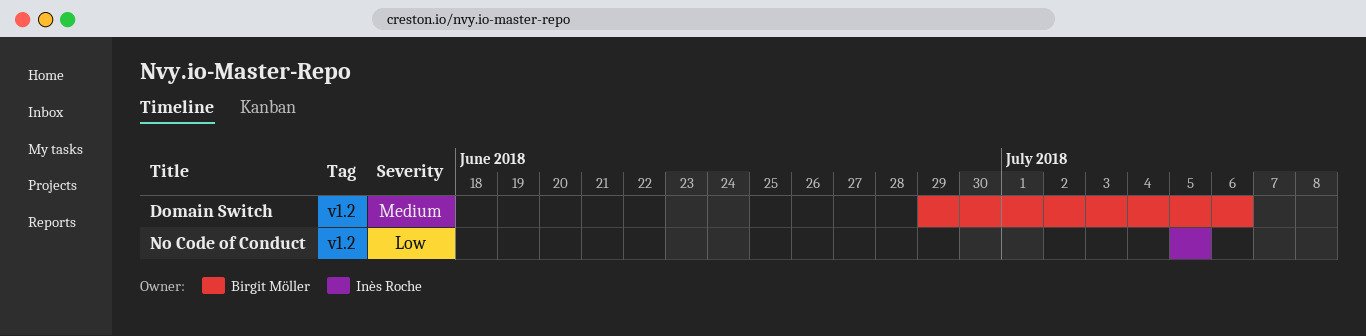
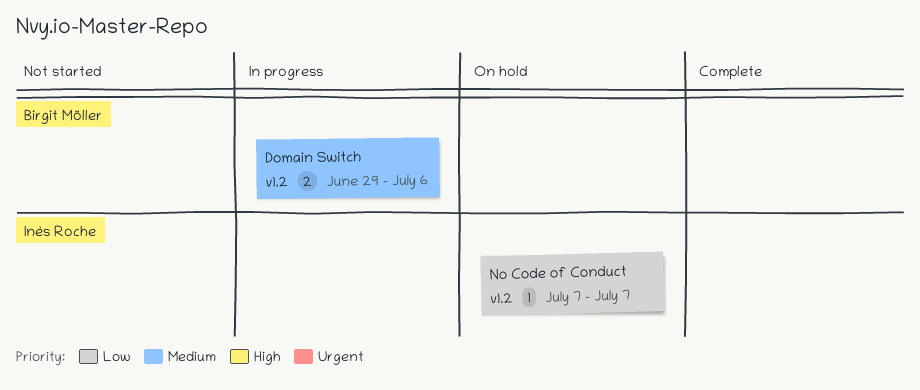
No Code of Conduct, start: Jul 5 -> Jul 7
No Code of Conduct, due: Jul 5 -> Jul 7

